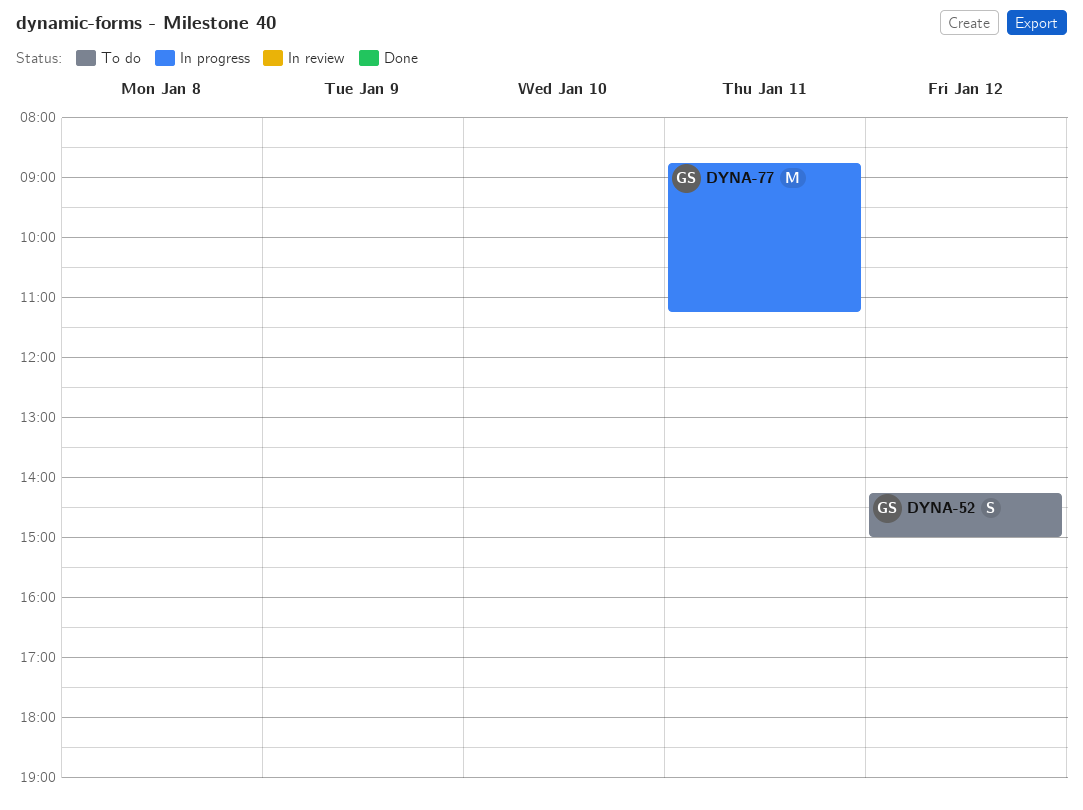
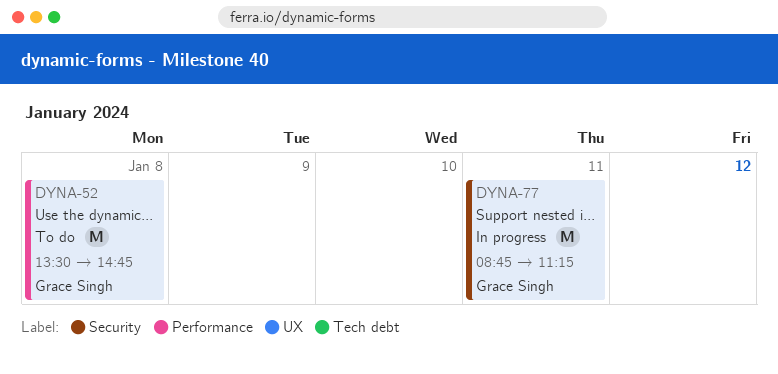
DYNA-52, estimate: S -> M
DYNA-52, day: Jan 12 -> Jan 8
DYNA-52, begins: 14:15 -> 13:30
DYNA-52, ends: 15:00 -> 14:45

